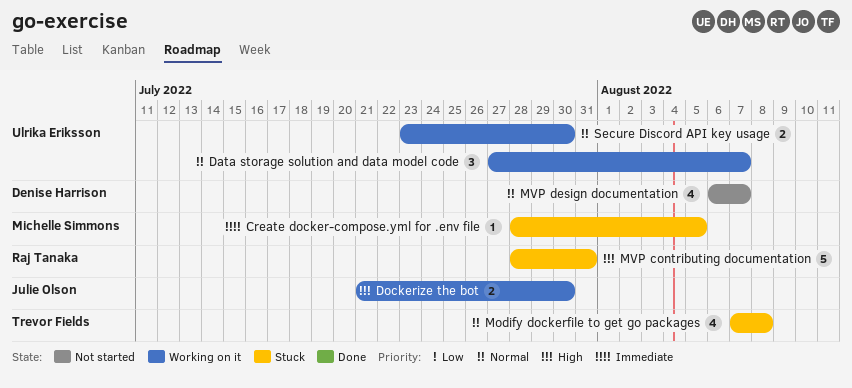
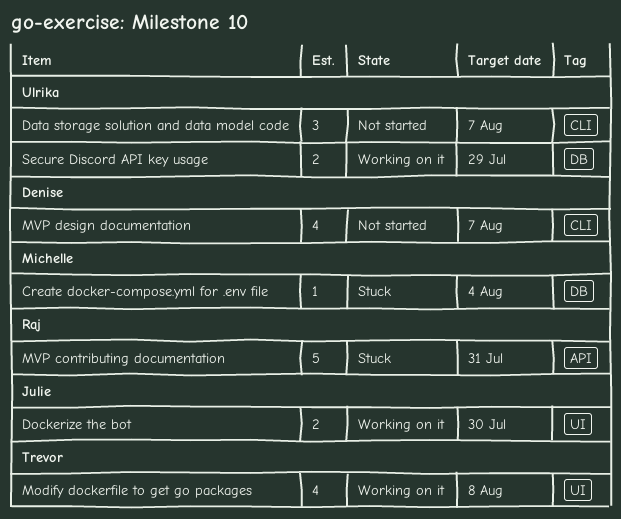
Create docker-compose.yml for .env file, due: Aug 5 -> Aug 4
Data storage solution and data model code, status: Working on it -> Not started
Modify dockerfile to get go packages, status: Stuck -> Working on it
Secure Discord API key usage, due: Jul 30 -> Jul 29

